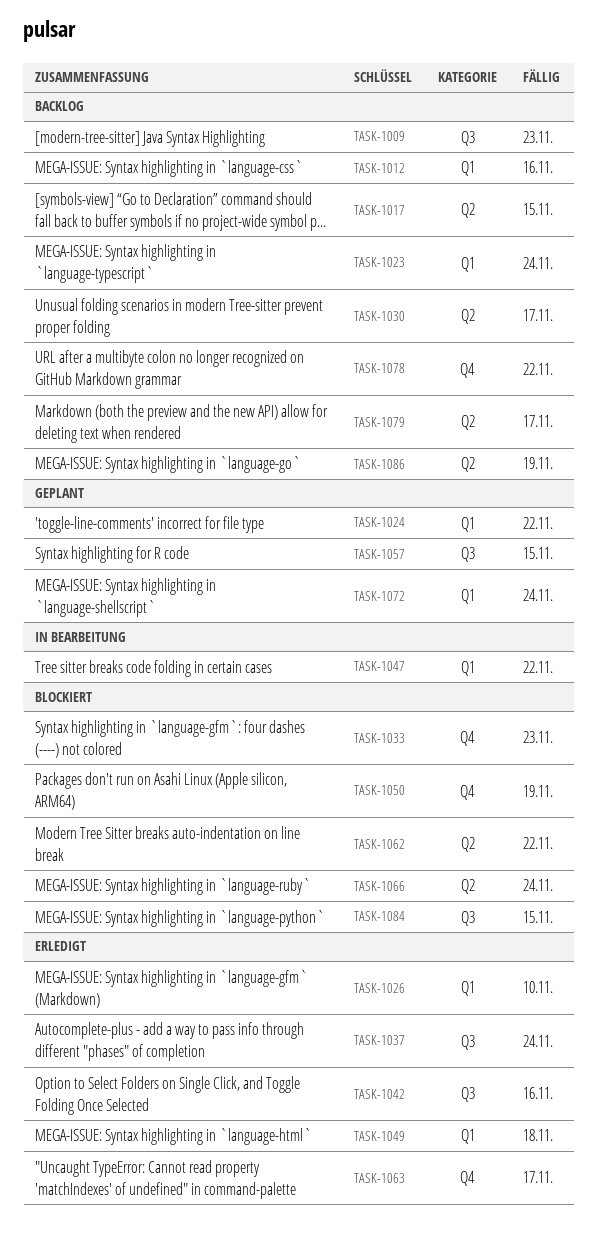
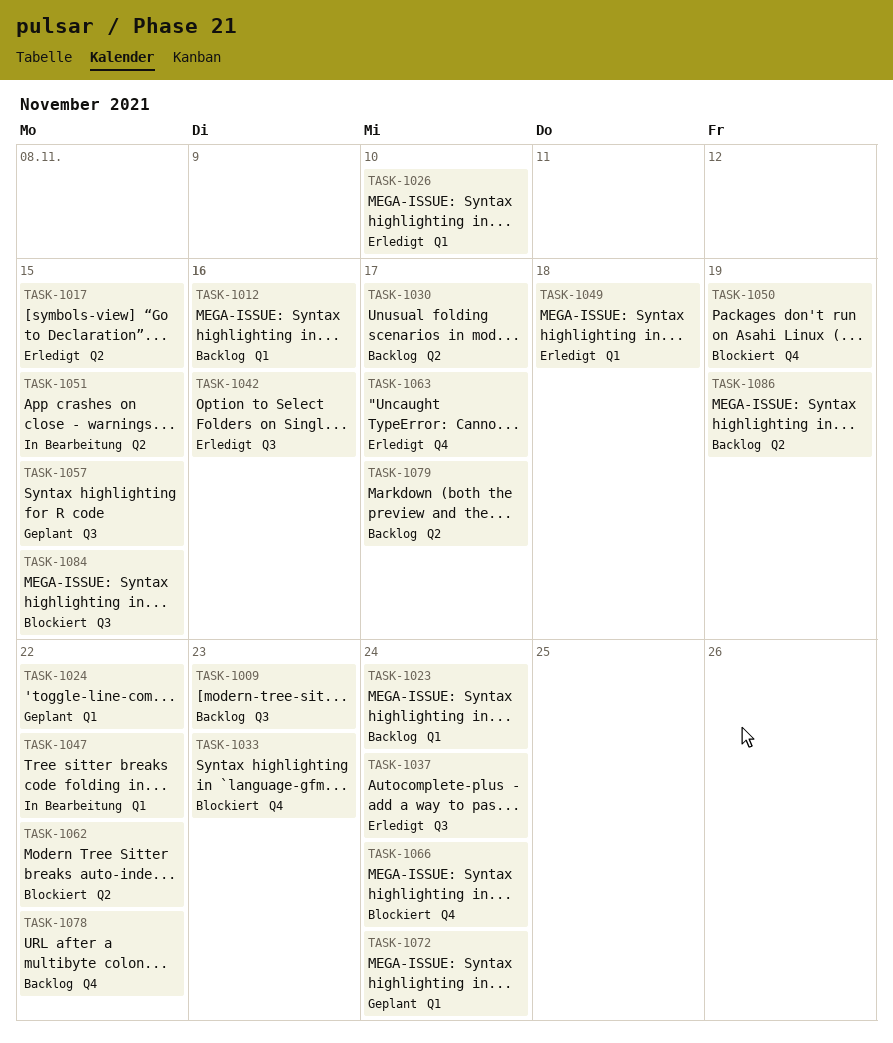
TASK-1017, status: Backlog -> Erledigt
TASK-1051: none -> present
TASK-1066, label: Q2 -> Q4

